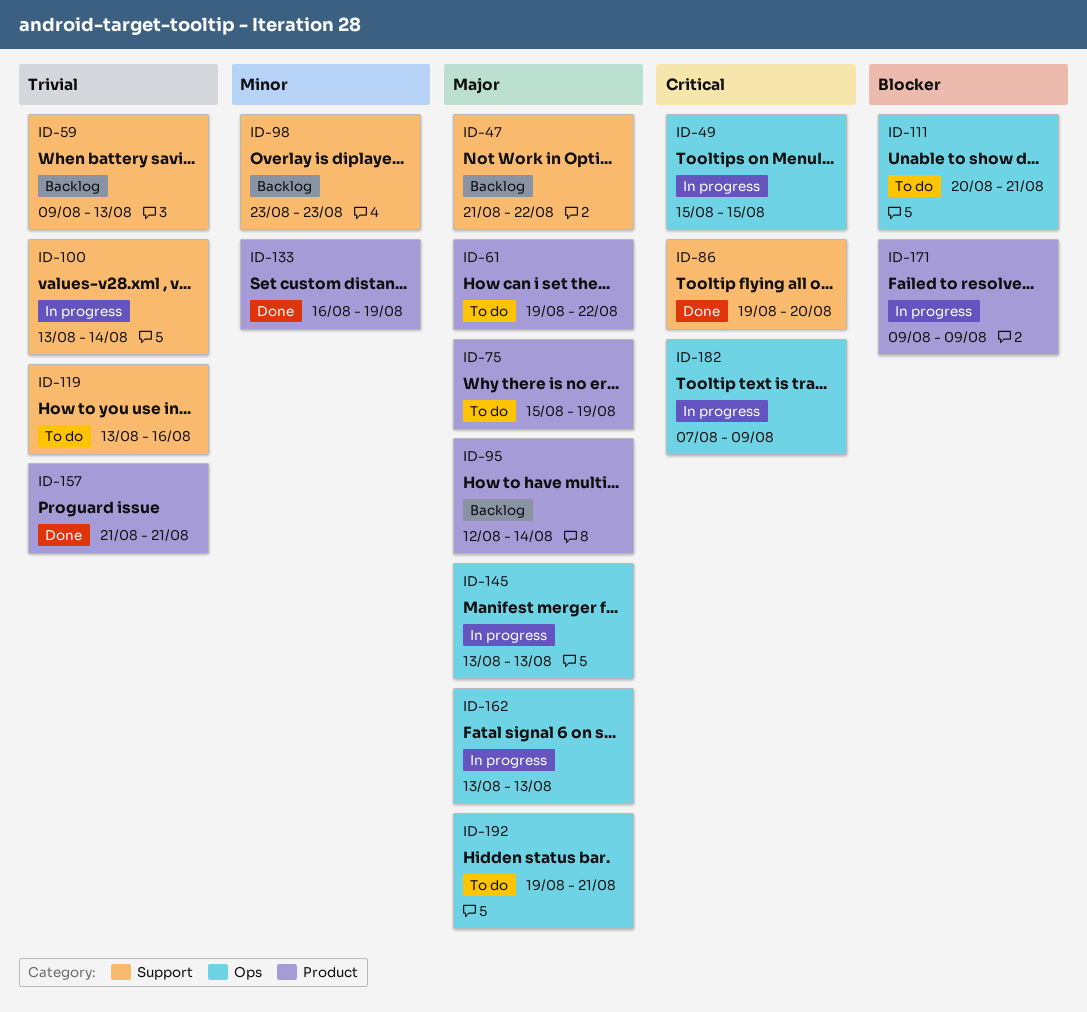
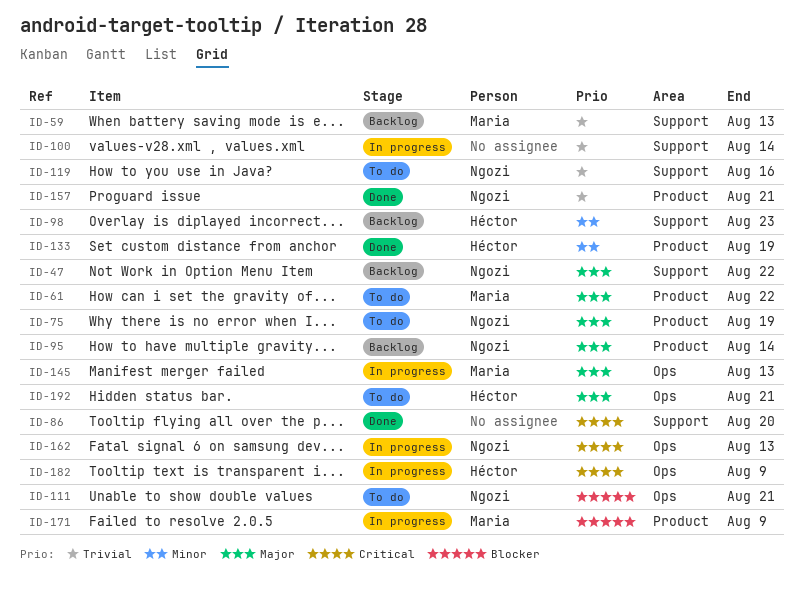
ID-49: present -> none
ID-162, priority: Major -> Critical

